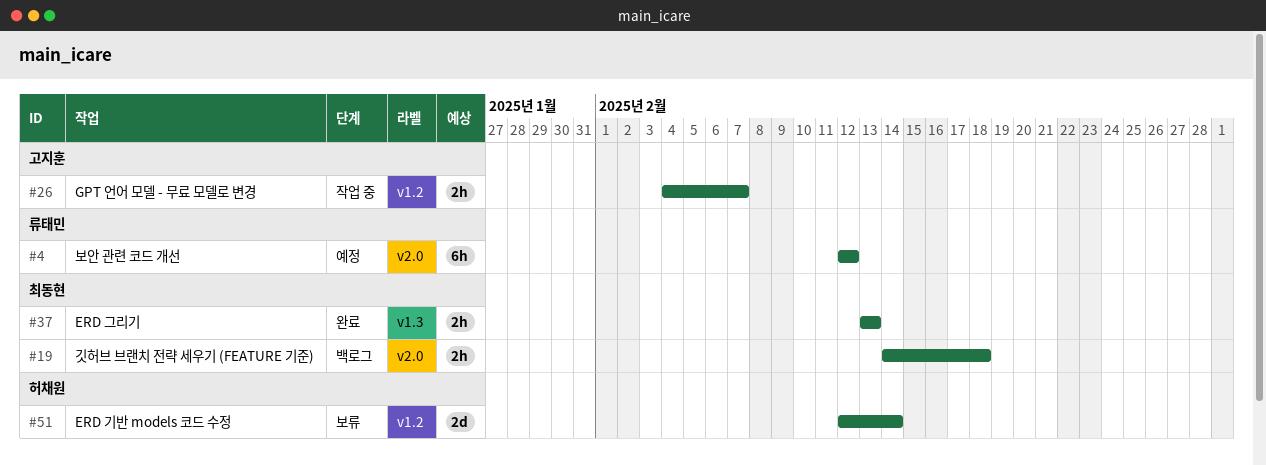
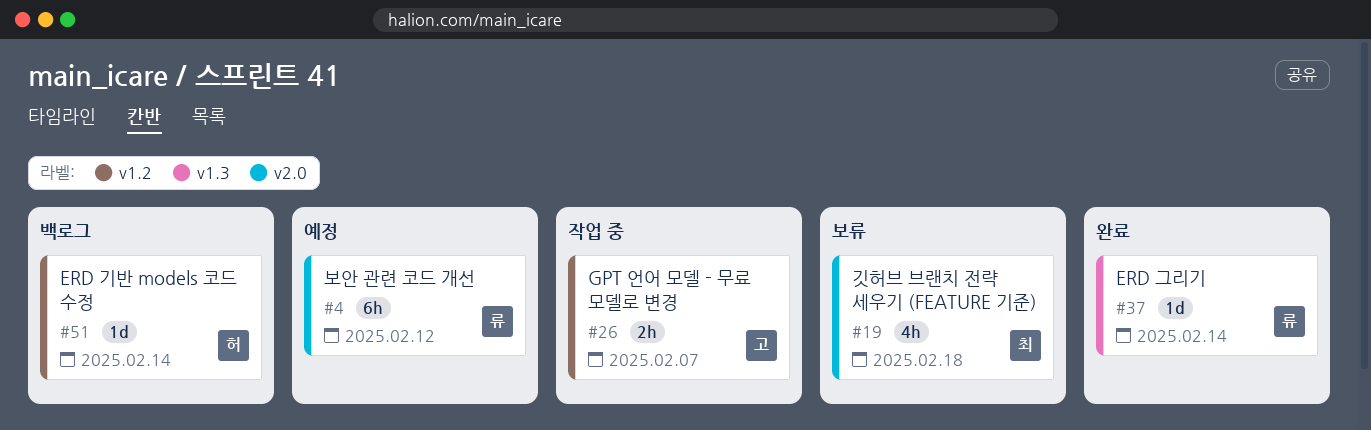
#19, status: 백로그 -> 보류
#19, estimate: 2h -> 4h
#37, owner: 최동현 -> 류태민
#37, estimate: 2h -> 1d
#37, due: Feb 13 -> Feb 14
#51, status: 보류 -> 백로그
#51, estimate: 2d -> 1d

